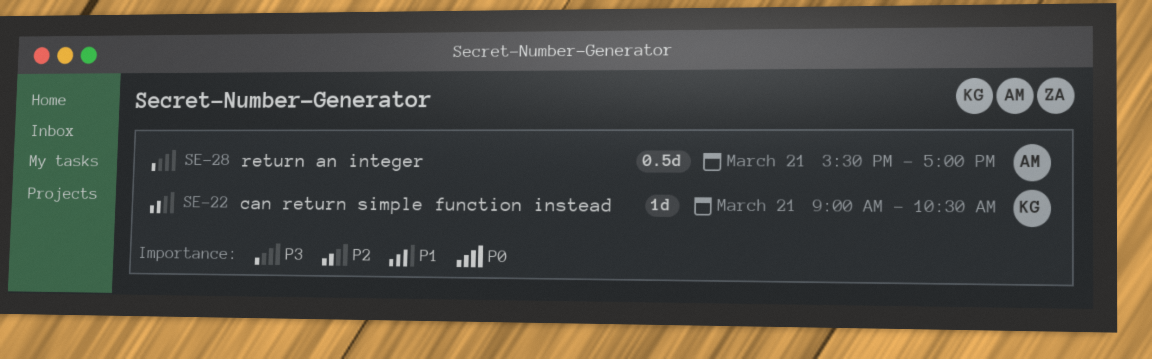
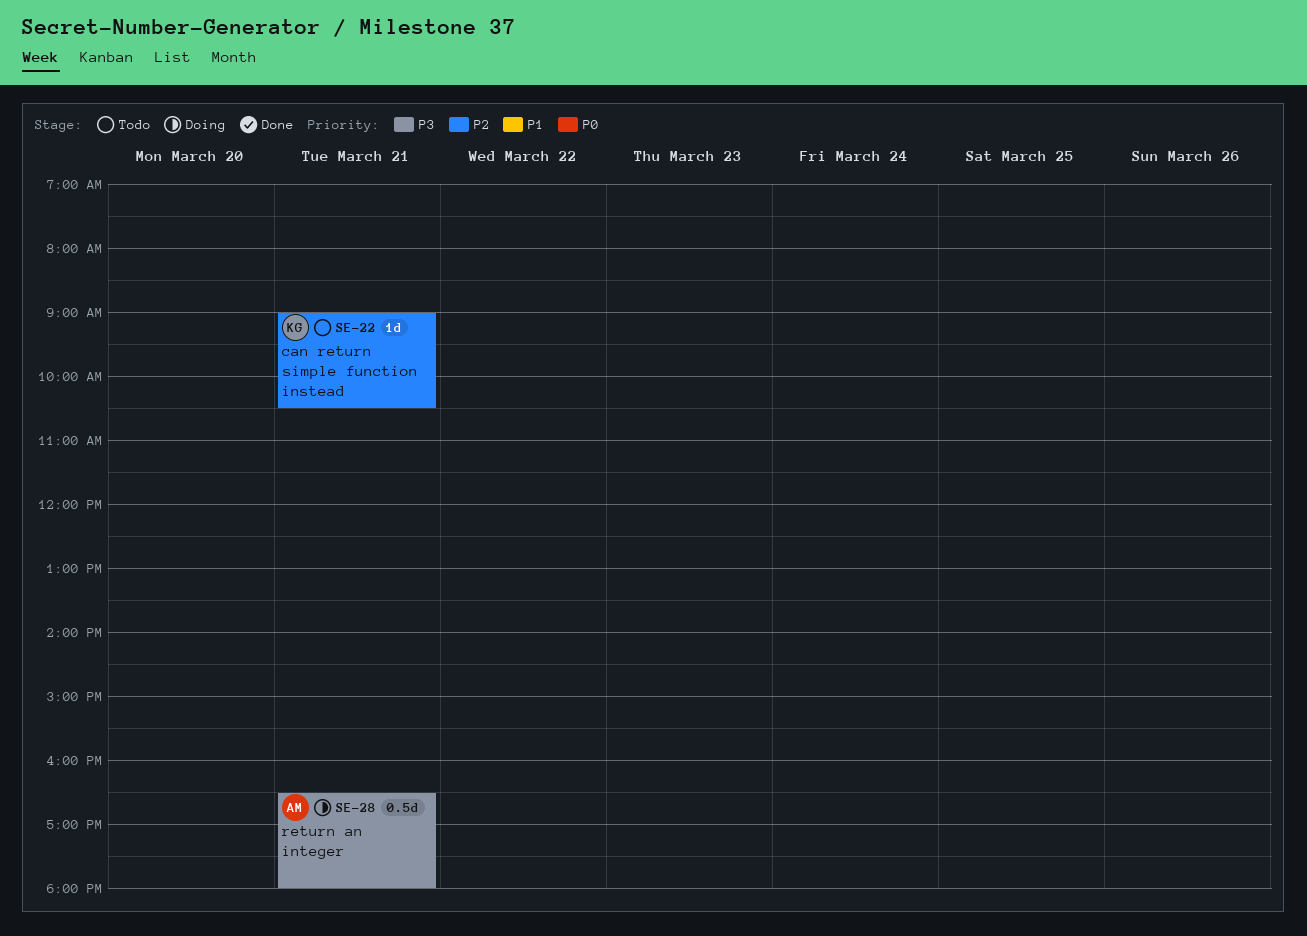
SE-28, begins: 15:30 -> 16:30
SE-28, ends: 17:00 -> 18:00

